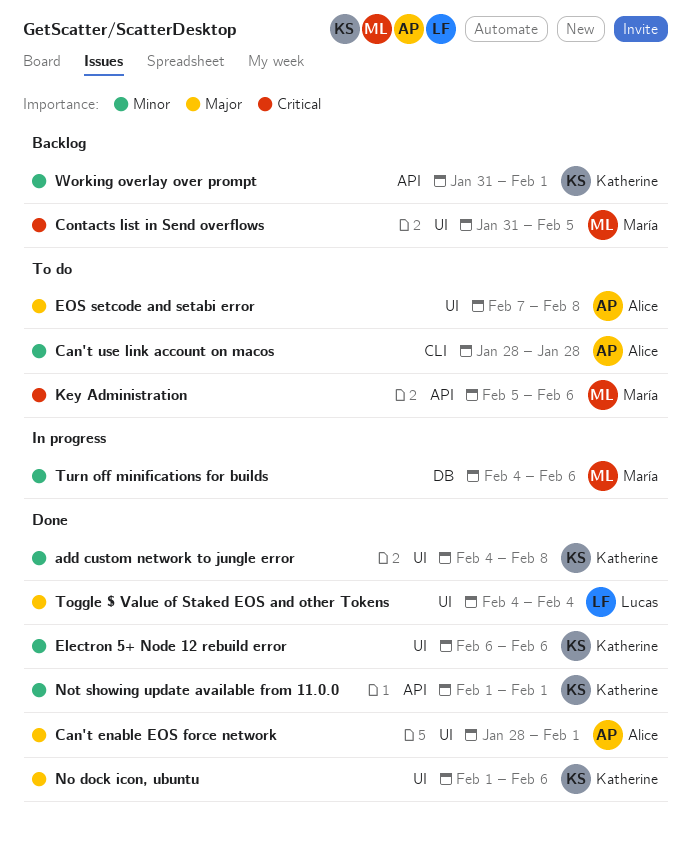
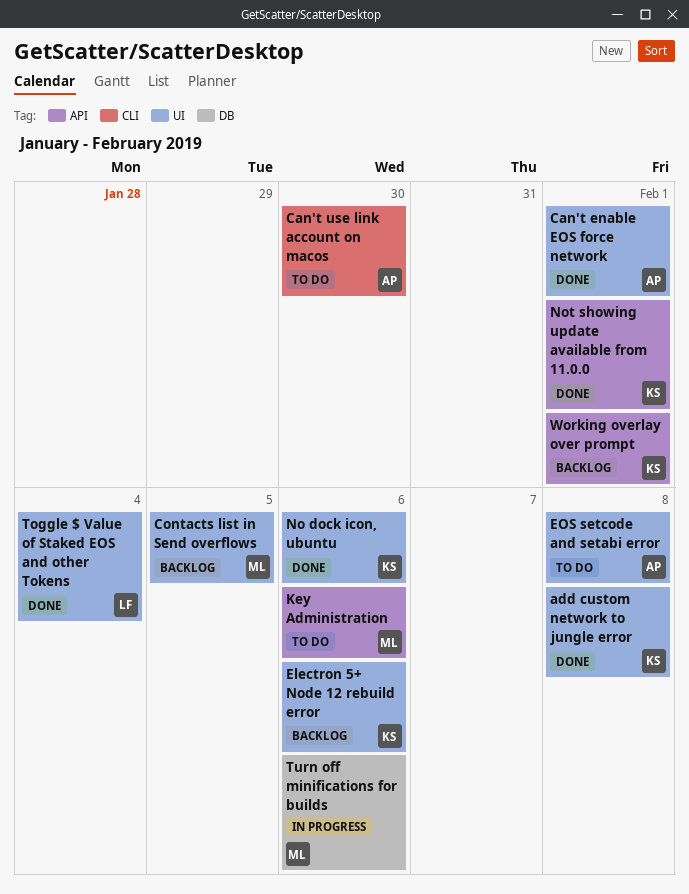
Can't use link account on macos, due: Jan 28 -> Jan 30
Electron 5+ Node 12 rebuild error, status: Done -> Backlog

